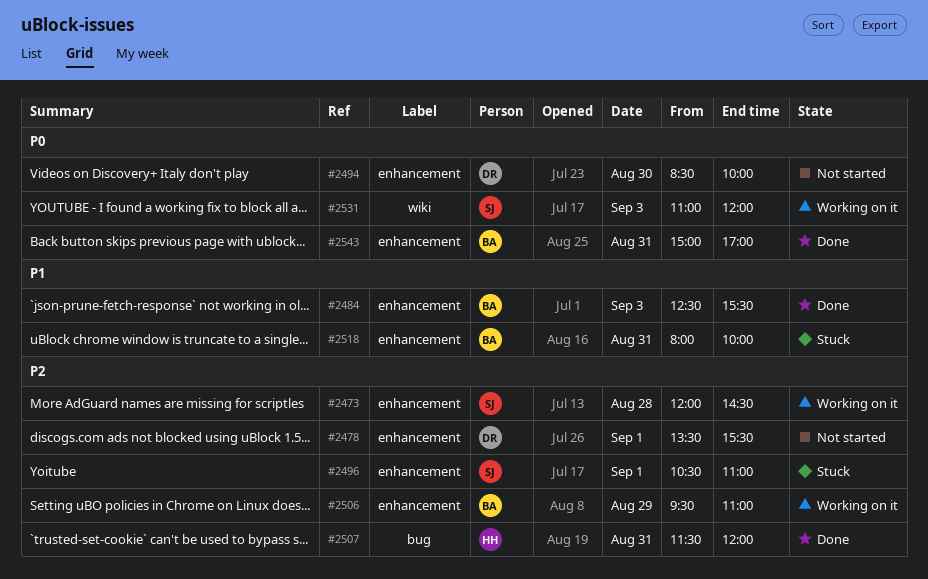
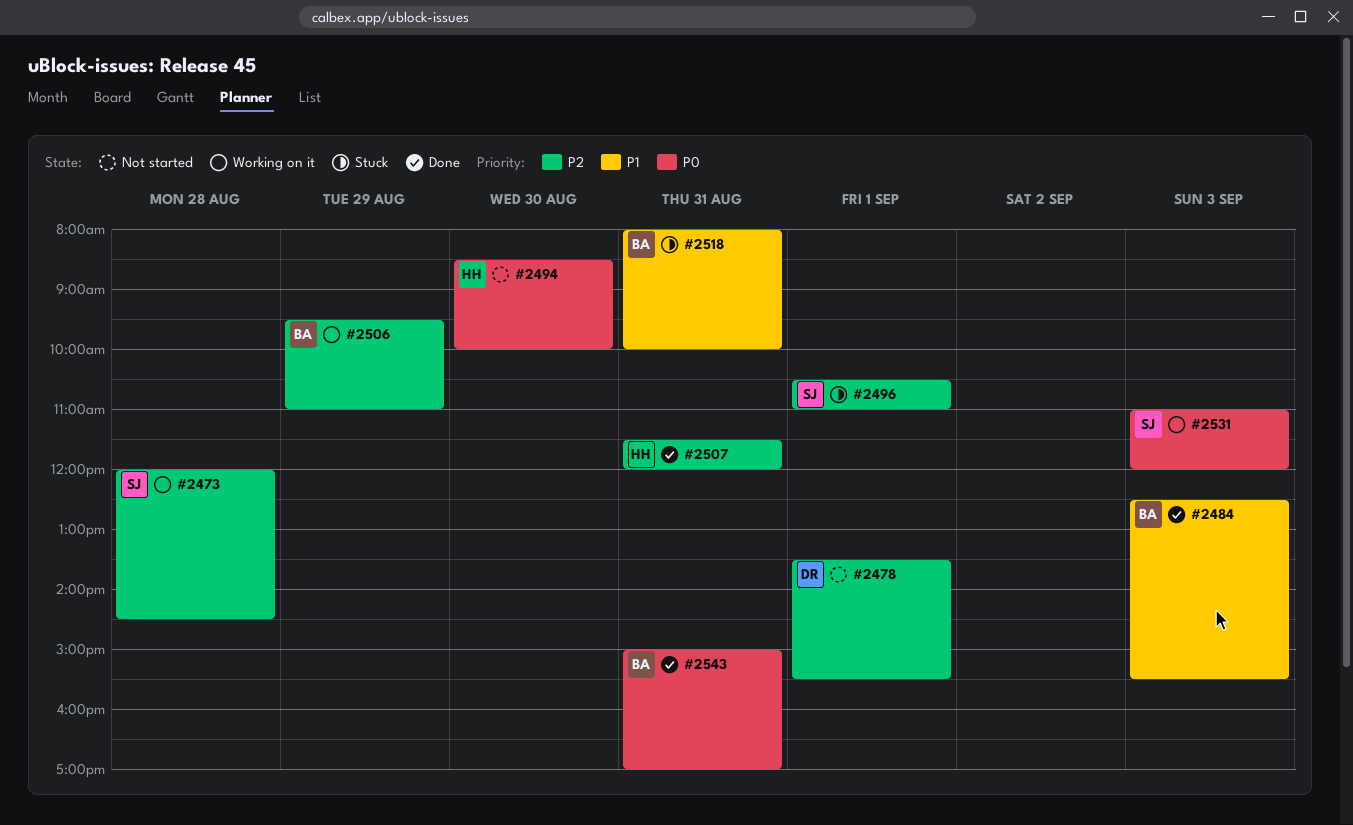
#2494, owner: DR -> HH

